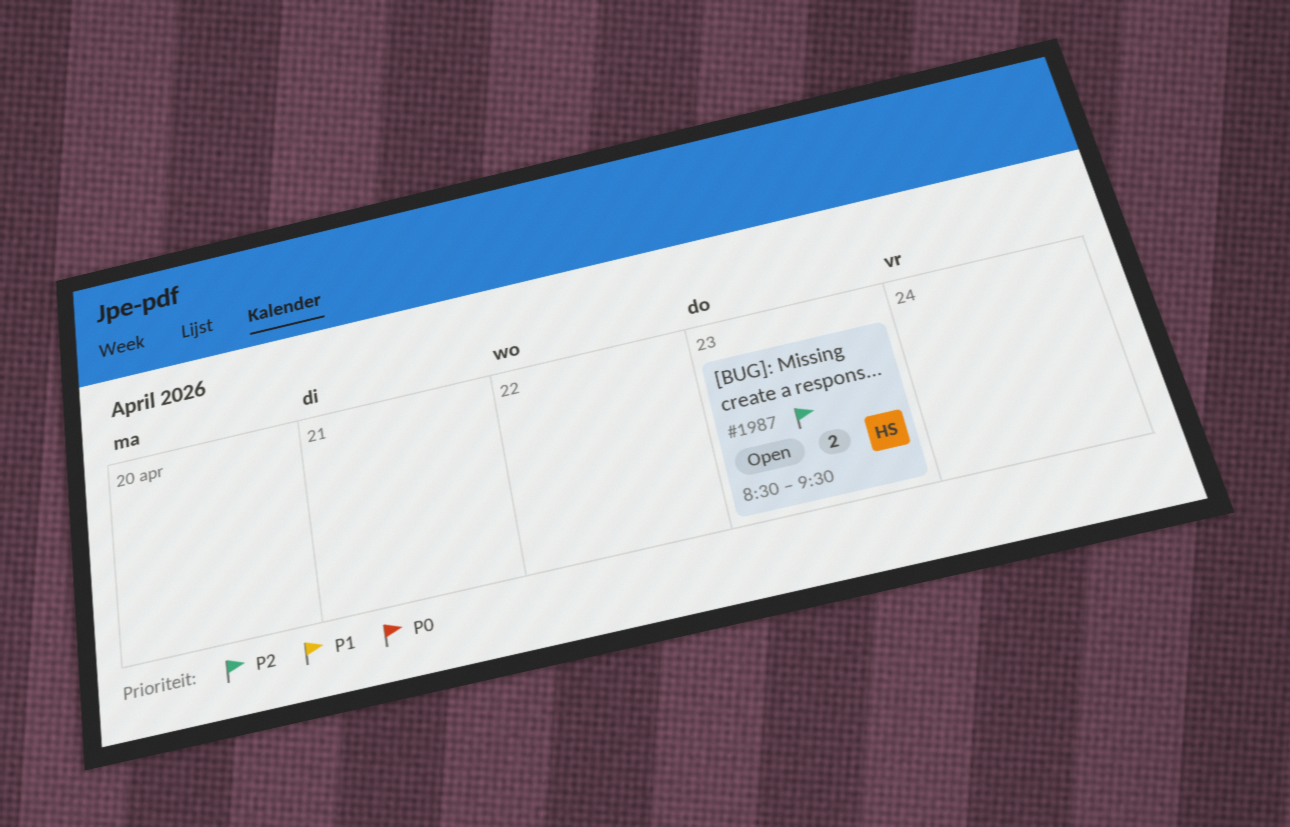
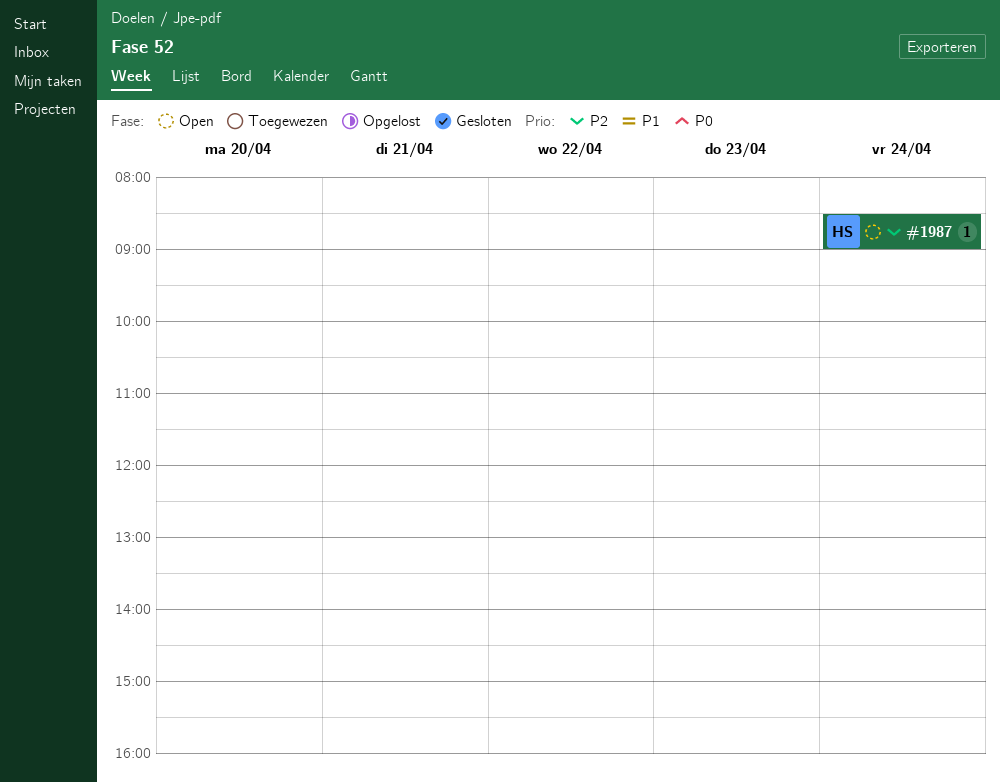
#1987, estimate: 2 -> 1
#1987, day: Apr 23 -> Apr 24
#1987, ends: 09:30 -> 09:00

